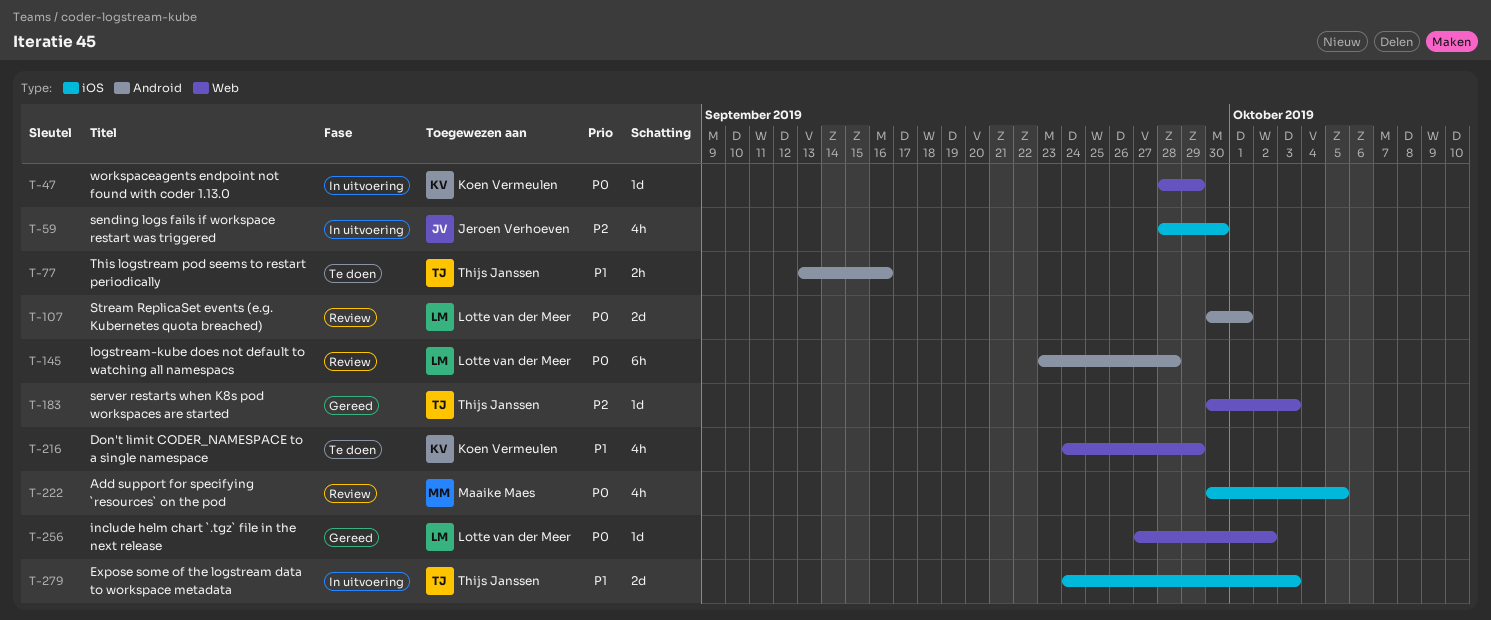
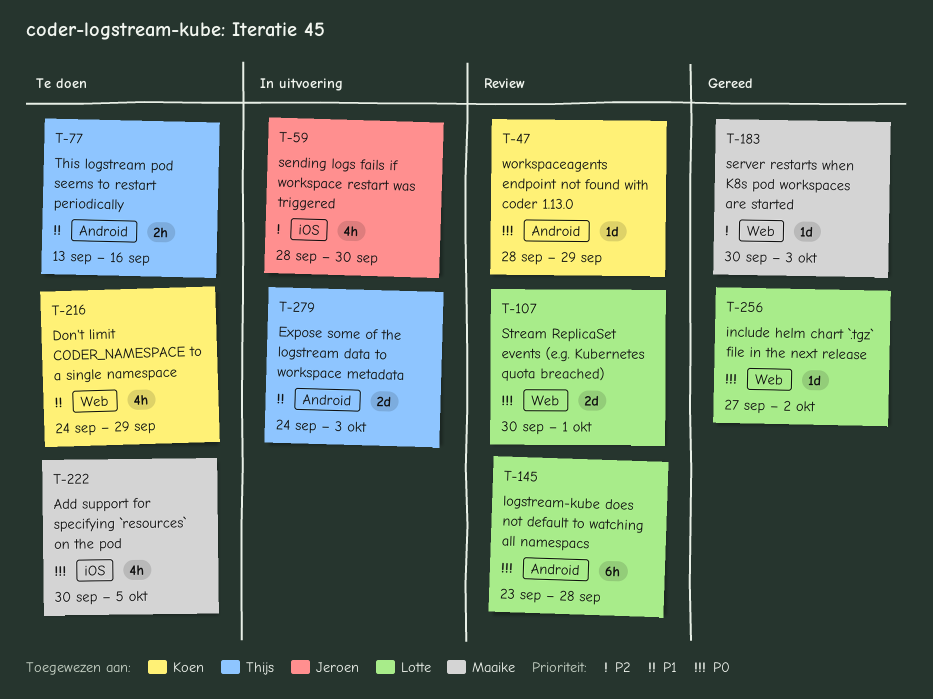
T-47, status: In uitvoering -> Review
T-47, label: Web -> Android
T-107, label: Android -> Web
T-183, owner: Thijs Janssen -> Maaike Maes
T-222, status: Review -> Te doen
T-279, label: iOS -> Android

